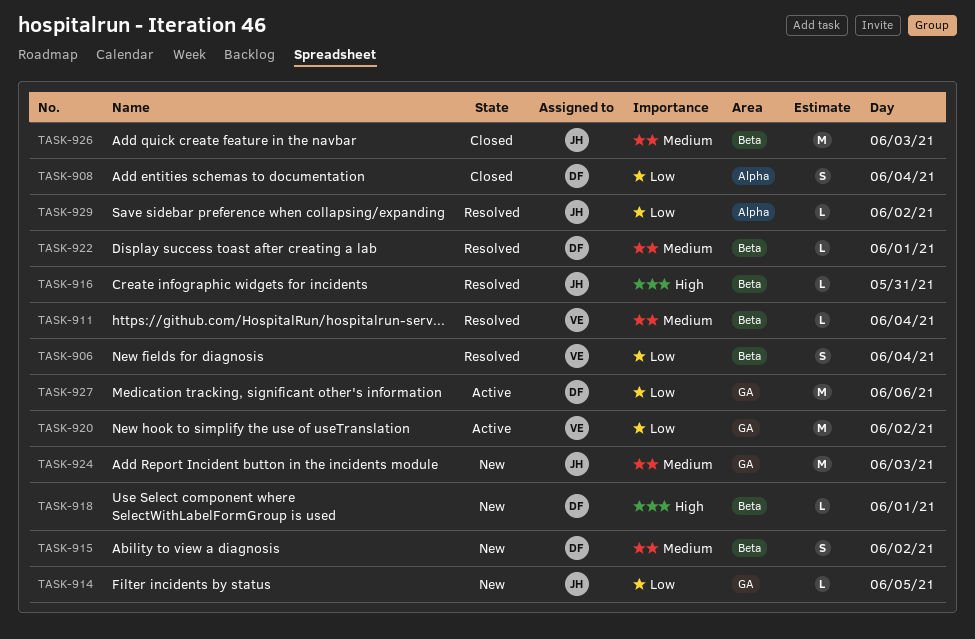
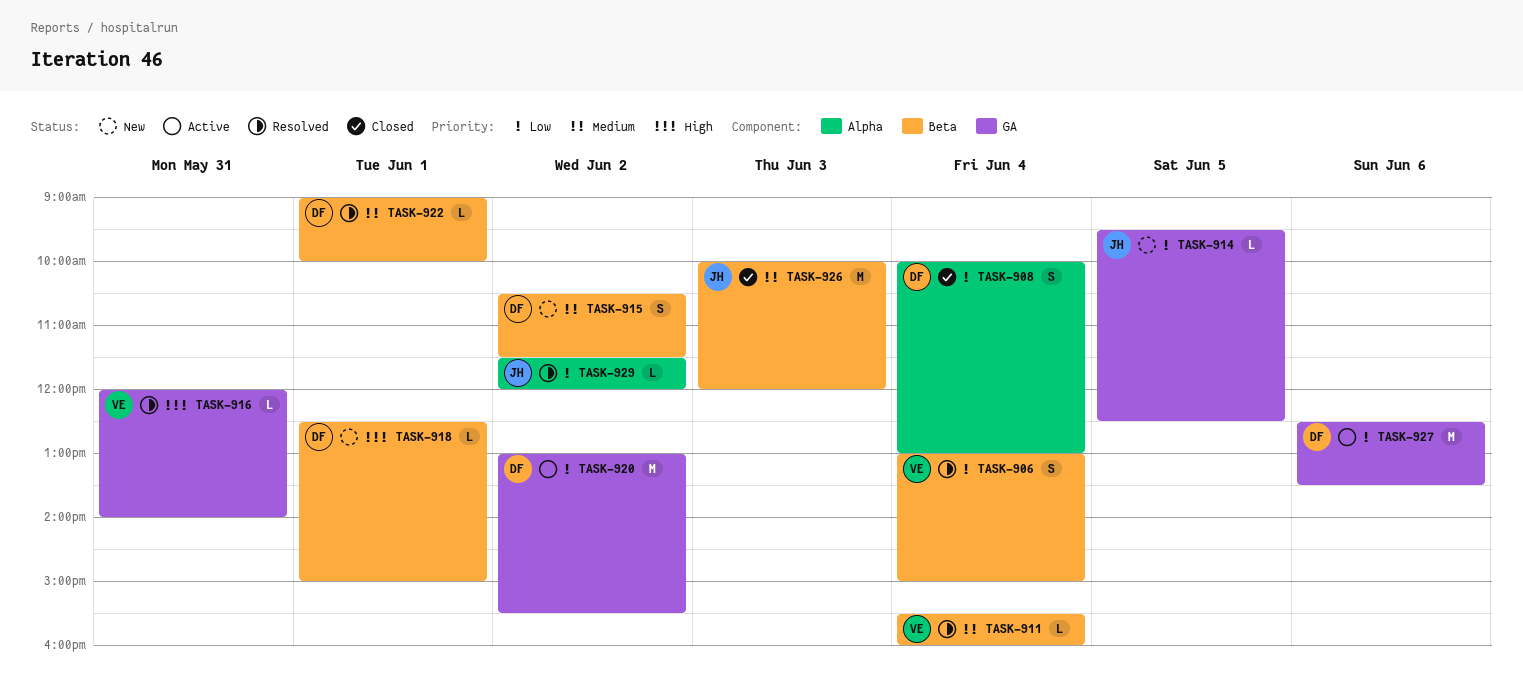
TASK-916, owner: JH -> VE
TASK-916, label: Beta -> GA
TASK-920, owner: VE -> DF
TASK-924: present -> none

